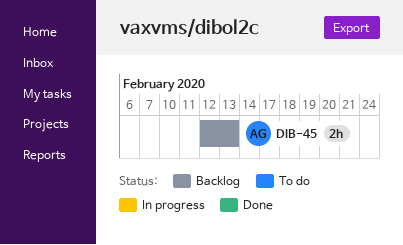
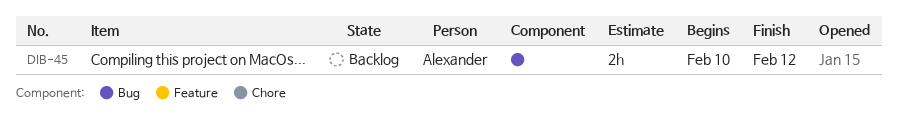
DIB-45, start: Feb 12 -> Feb 10
DIB-45, due: Feb 13 -> Feb 12

